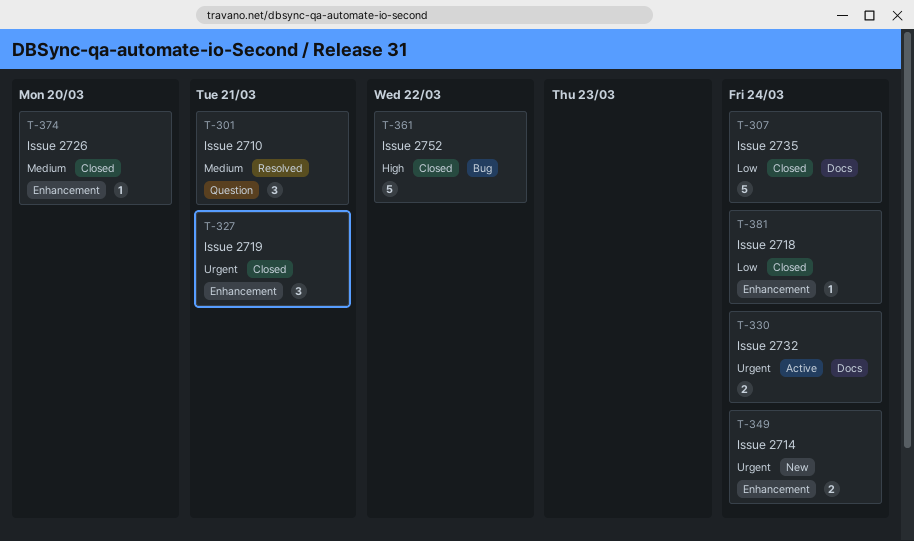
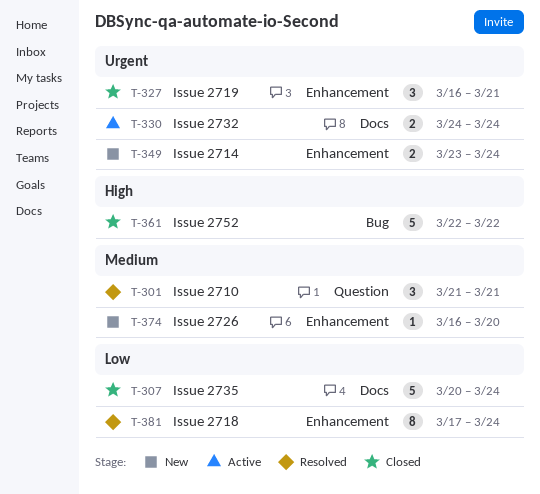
T-374, status: Closed -> New
T-381, status: Closed -> Resolved
T-381, estimate: 1 -> 8

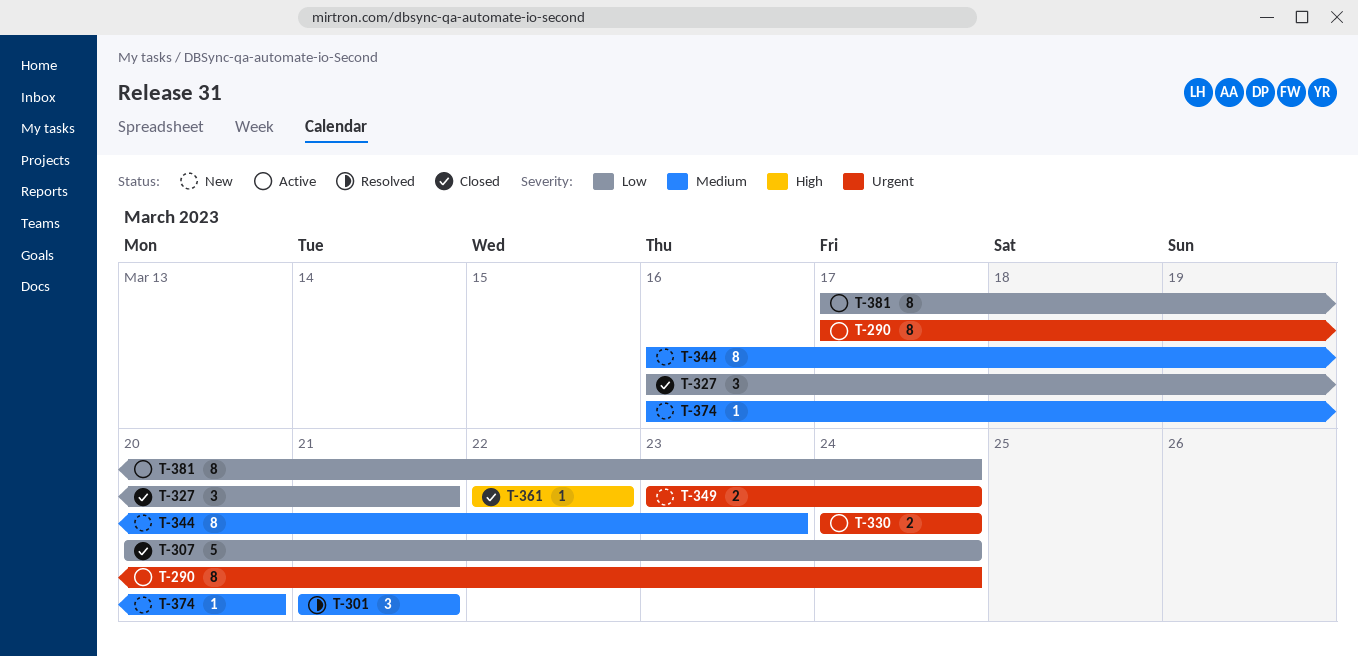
T-290: none -> present
T-327, priority: Urgent -> Low
T-344: none -> present
T-361, estimate: 5 -> 1
T-381, status: Resolved -> Active

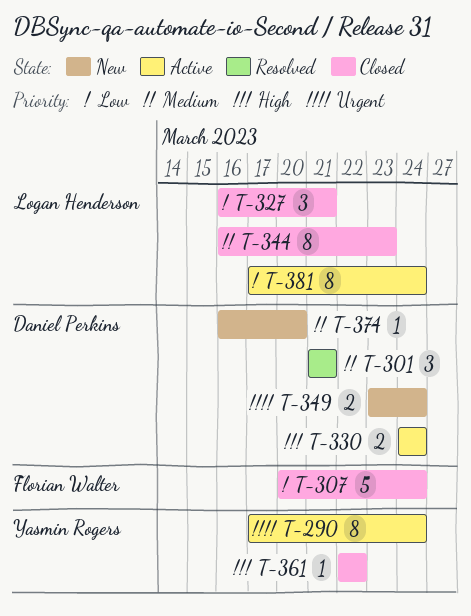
T-330, priority: Urgent -> High
T-344, status: New -> Closed

